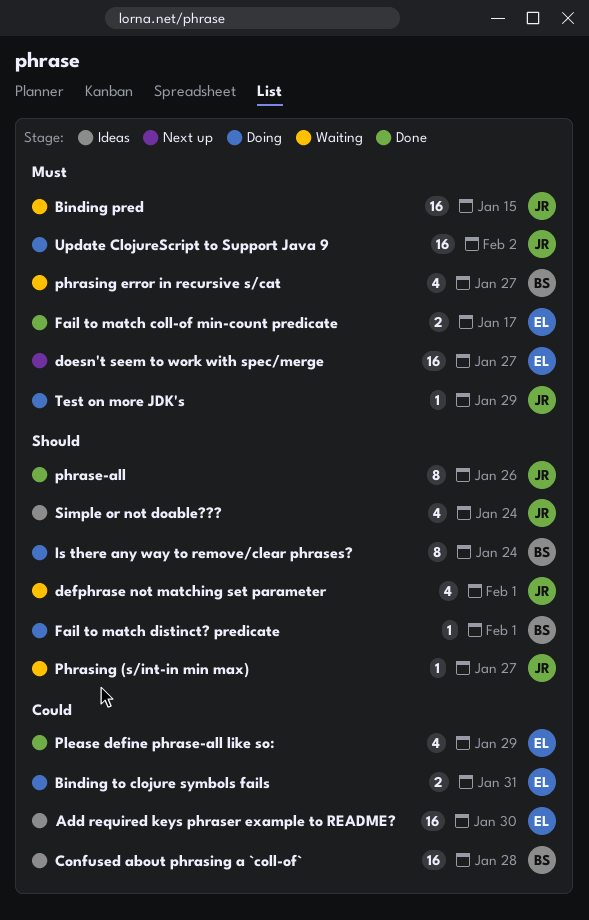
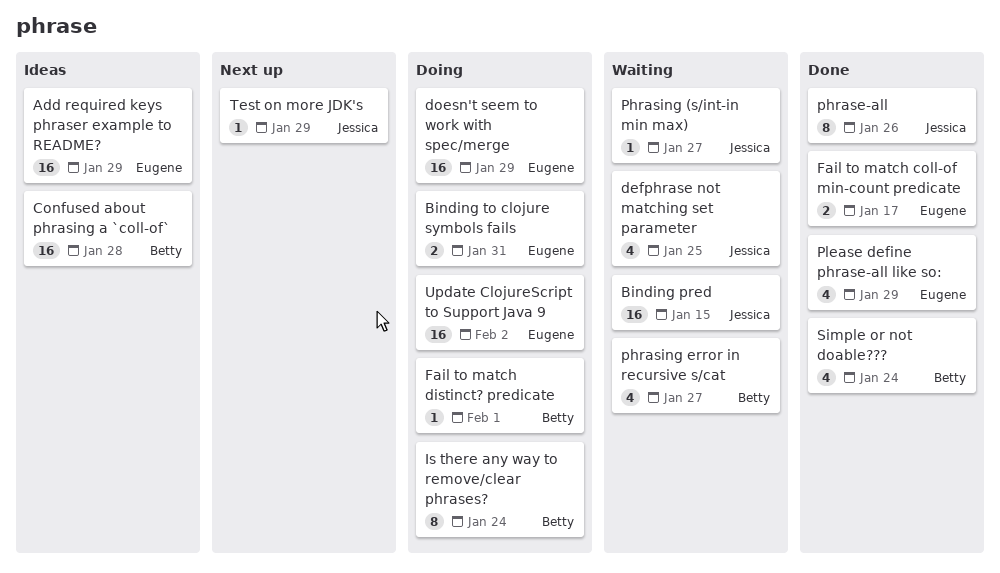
Add required keys phraser example to README?, due: Jan 30 -> Jan 29
defphrase not matching set parameter, due: Feb 1 -> Jan 25
doesn't seem to work with spec/merge, status: Next up -> Doing
doesn't seem to work with spec/merge, due: Jan 27 -> Jan 29
Simple or not doable???, status: Ideas -> Done
Simple or not doable???, owner: Jessica -> Betty
Test on more JDK's, status: Doing -> Next up
Update ClojureScript to Support Java 9, owner: Jessica -> Eugene

